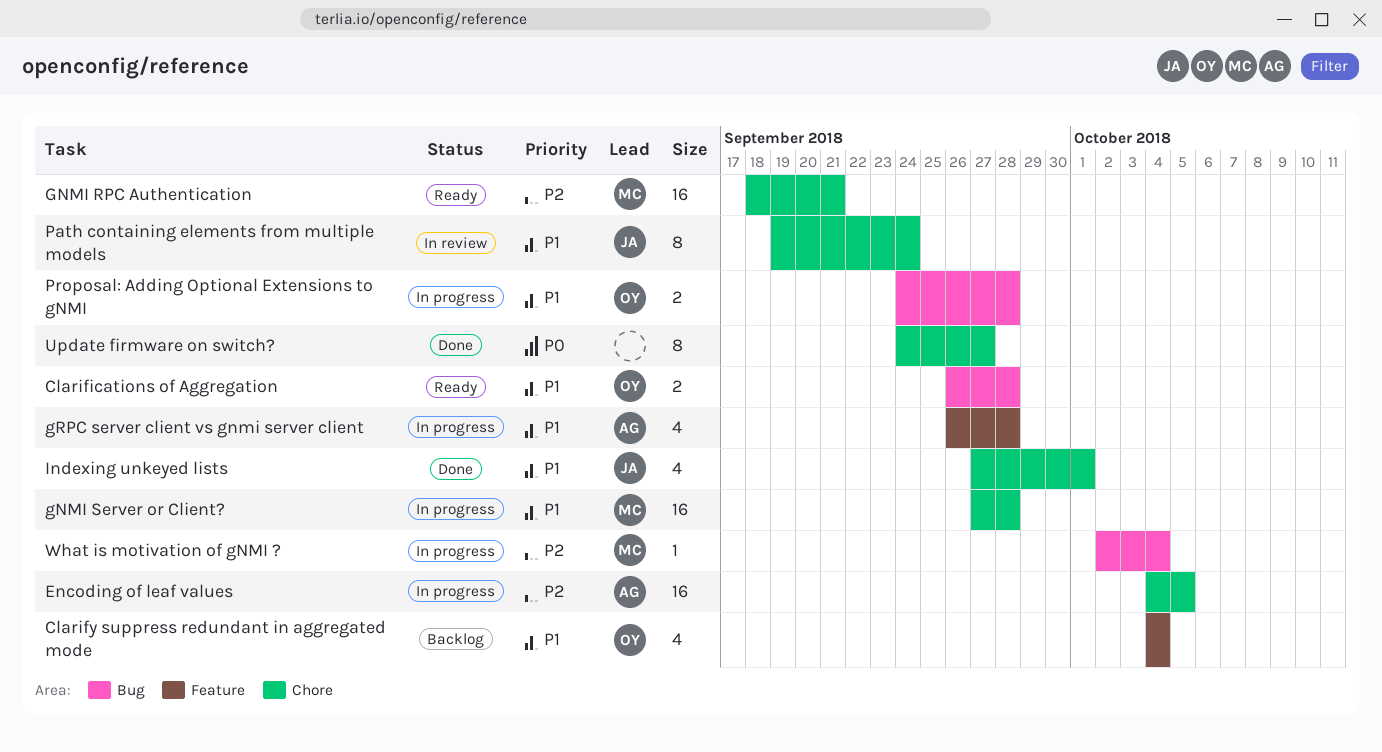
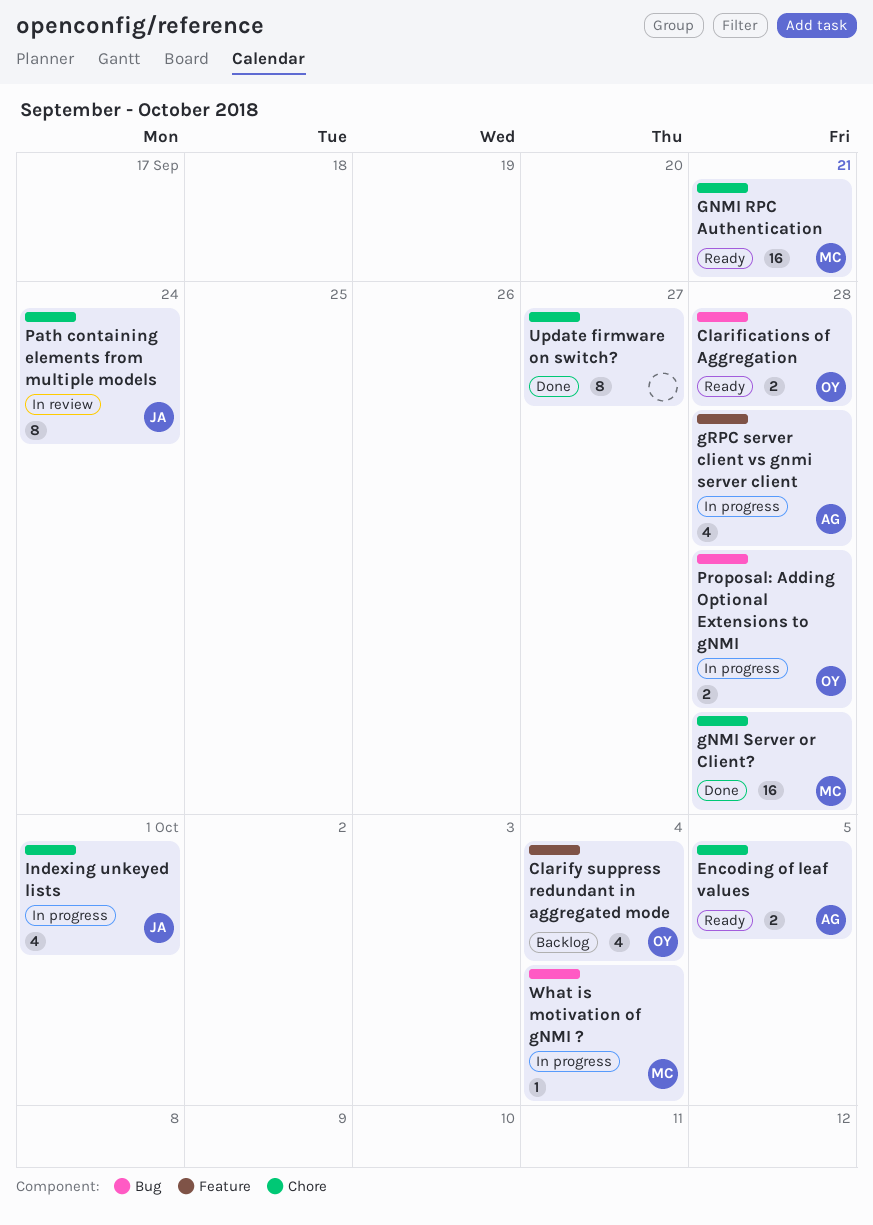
Encoding of leaf values, status: In progress -> Ready
Encoding of leaf values, estimate: 16 -> 2
gNMI Server or Client?, status: In progress -> Done
Indexing unkeyed lists, status: Done -> In progress

